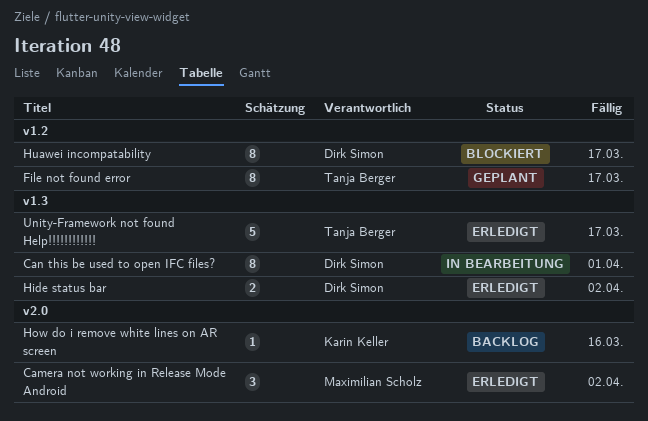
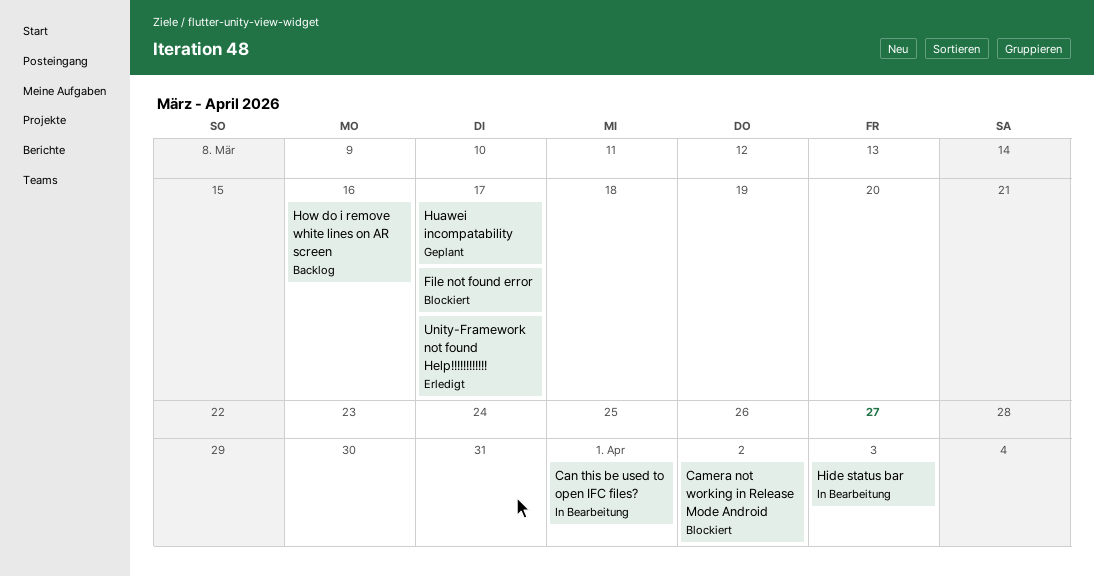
Camera not working in Release Mode Android, status: Erledigt -> Blockiert
File not found error, status: Geplant -> Blockiert
Hide status bar, status: Erledigt -> In Bearbeitung
Hide status bar, due: Apr 2 -> Apr 3
Huawei incompatability, status: Blockiert -> Geplant

